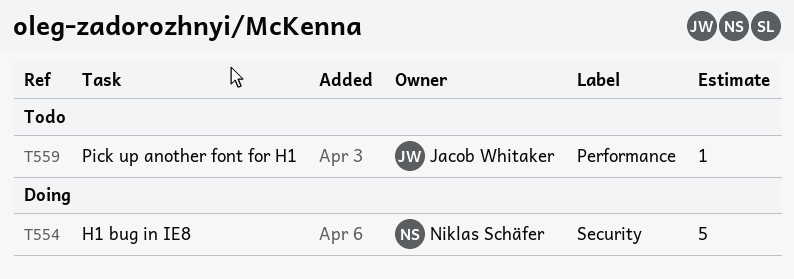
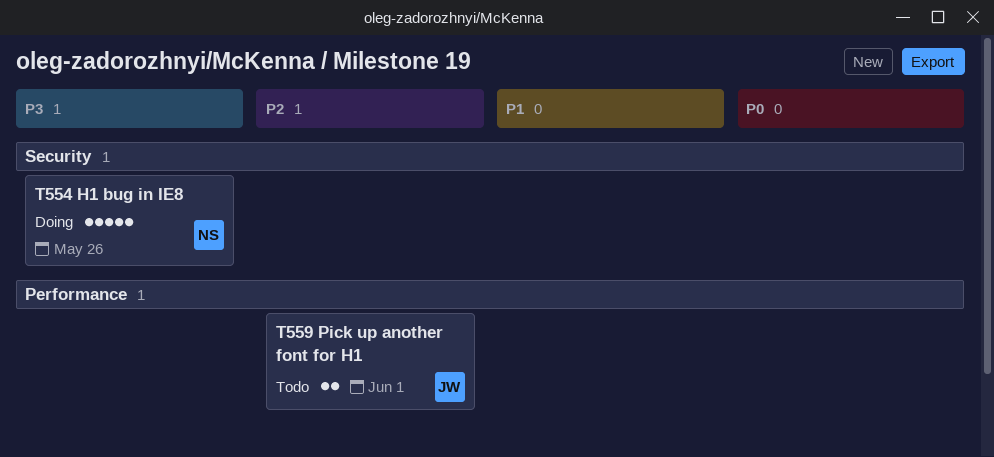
T559, estimate: 1 -> 2

